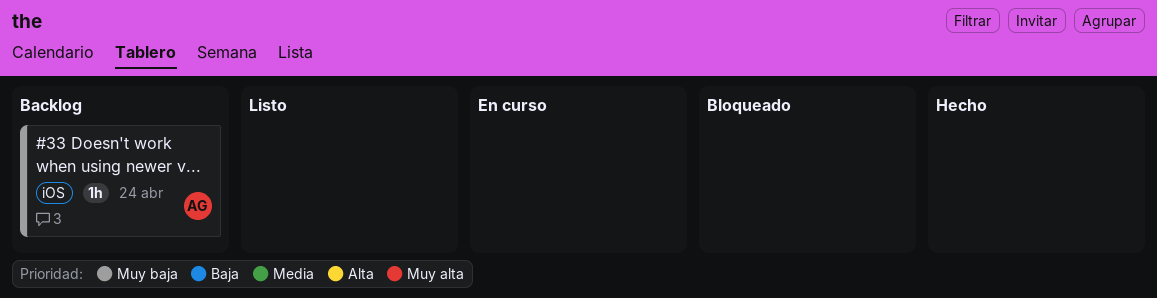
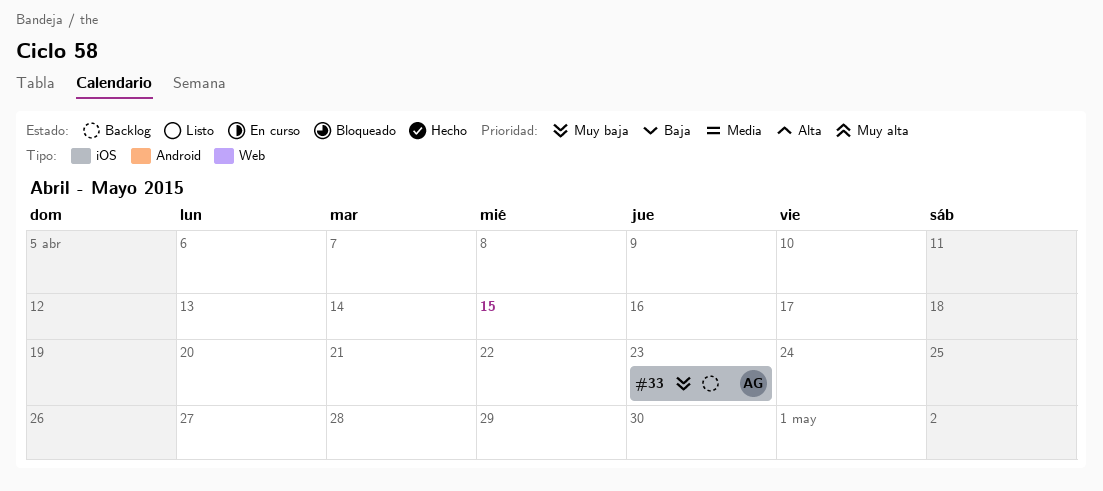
#33, due: Apr 24 -> Apr 23

